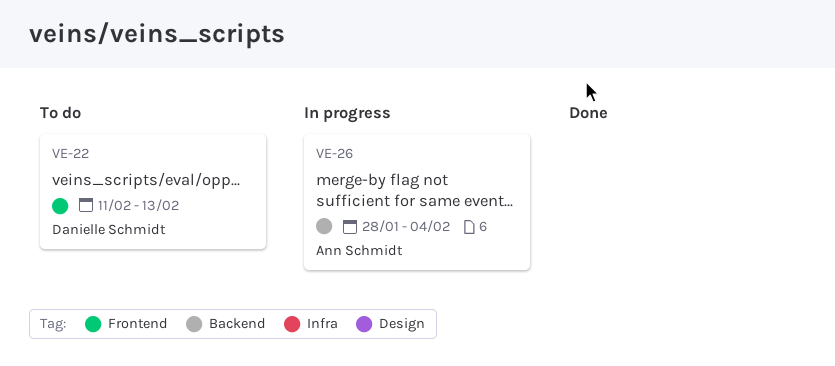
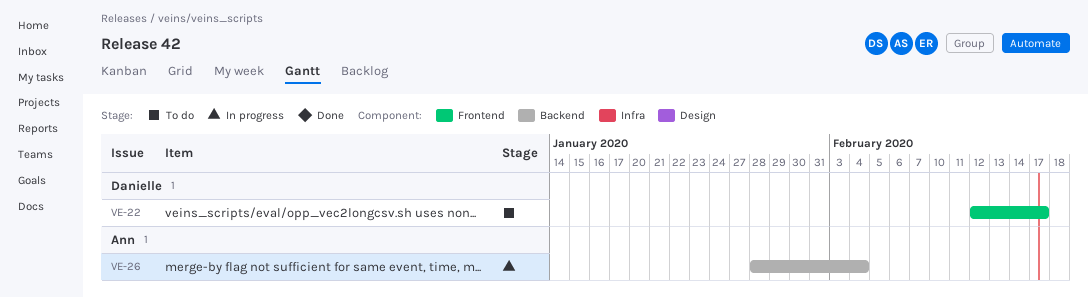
VE-22, start: Feb 11 -> Feb 12
VE-22, due: Feb 13 -> Feb 17

